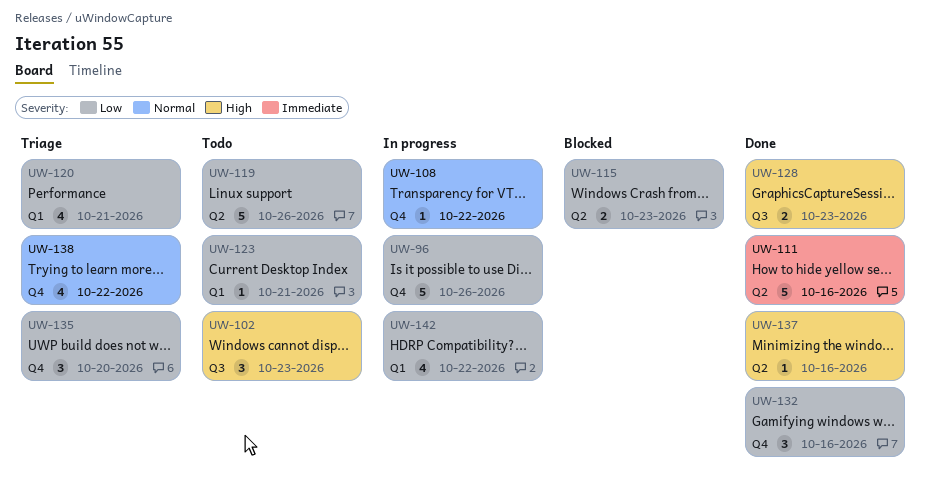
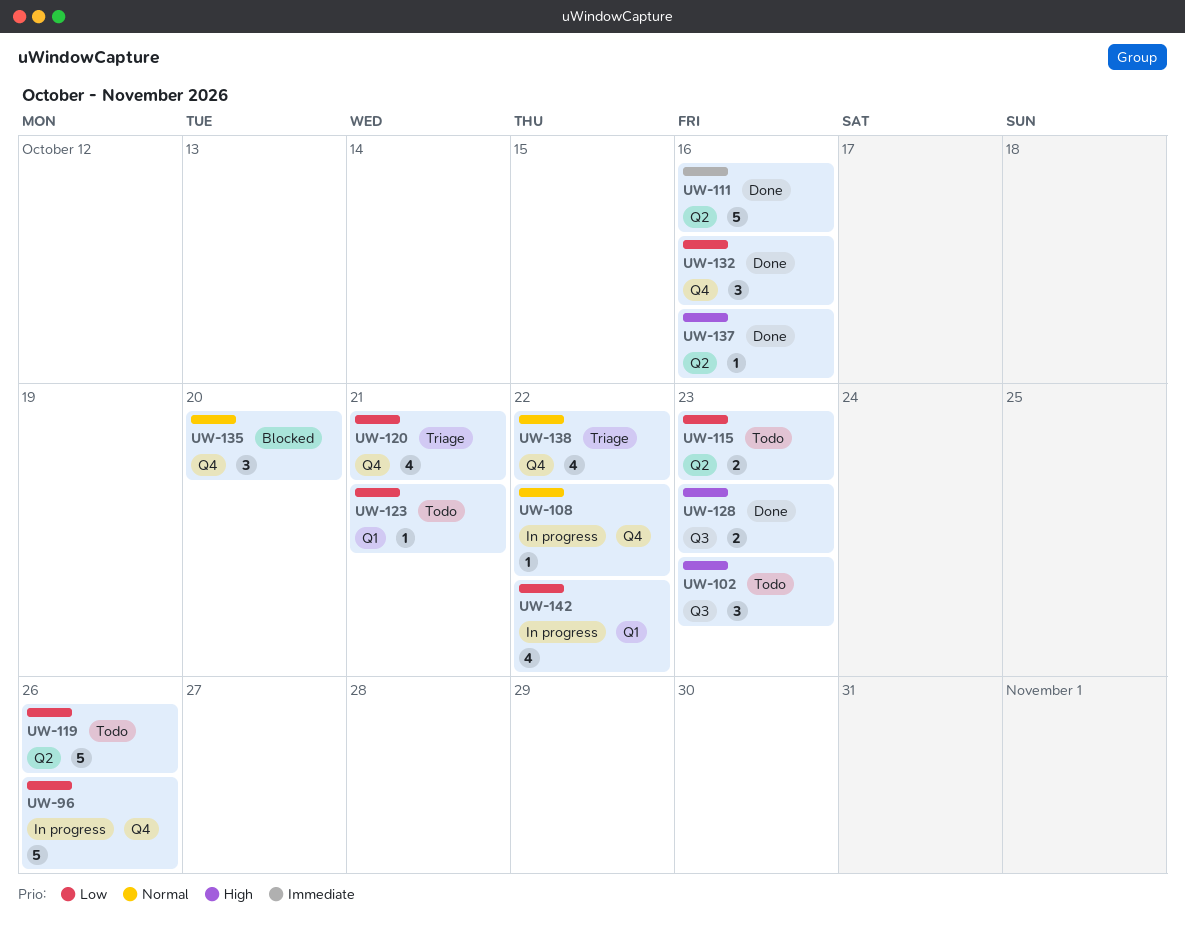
UW-115, status: Blocked -> Todo
UW-120, label: Q1 -> Q4
UW-135, status: Triage -> Blocked
UW-135, priority: Low -> Normal

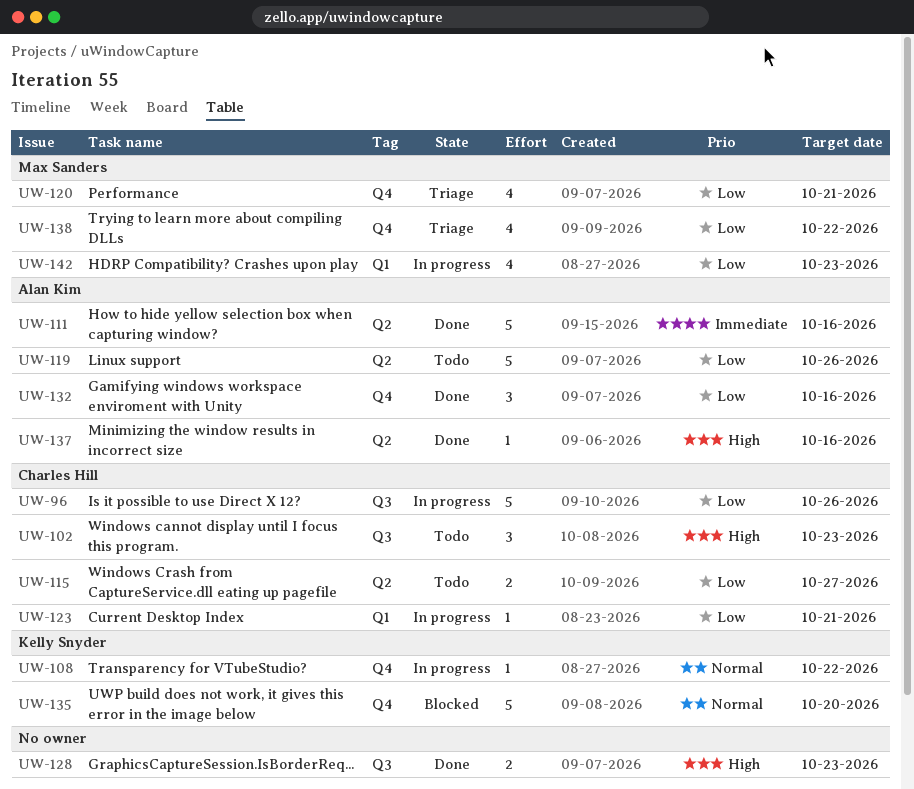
UW-96, label: Q4 -> Q3
UW-115, due: Oct 23 -> Oct 27
UW-123, status: Todo -> In progress
UW-135, estimate: 3 -> 5
UW-138, priority: Normal -> Low
UW-142, due: Oct 22 -> Oct 23

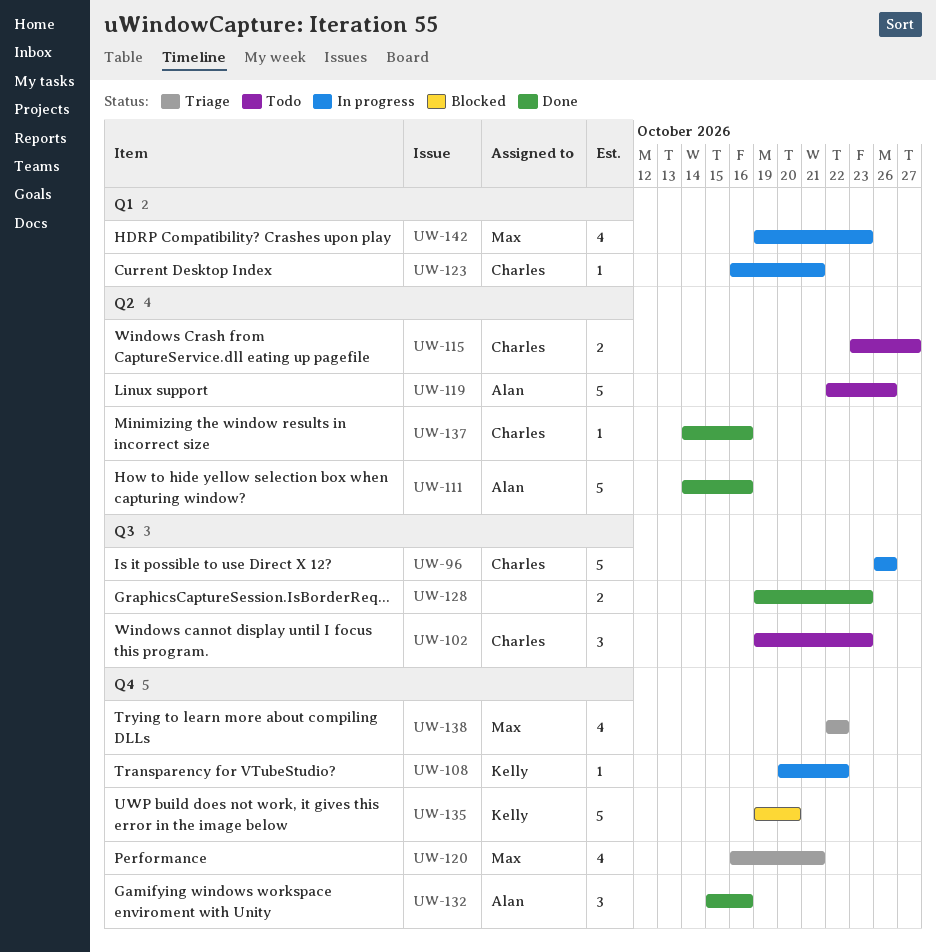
UW-137, owner: Alan Kim -> Charles Hill

